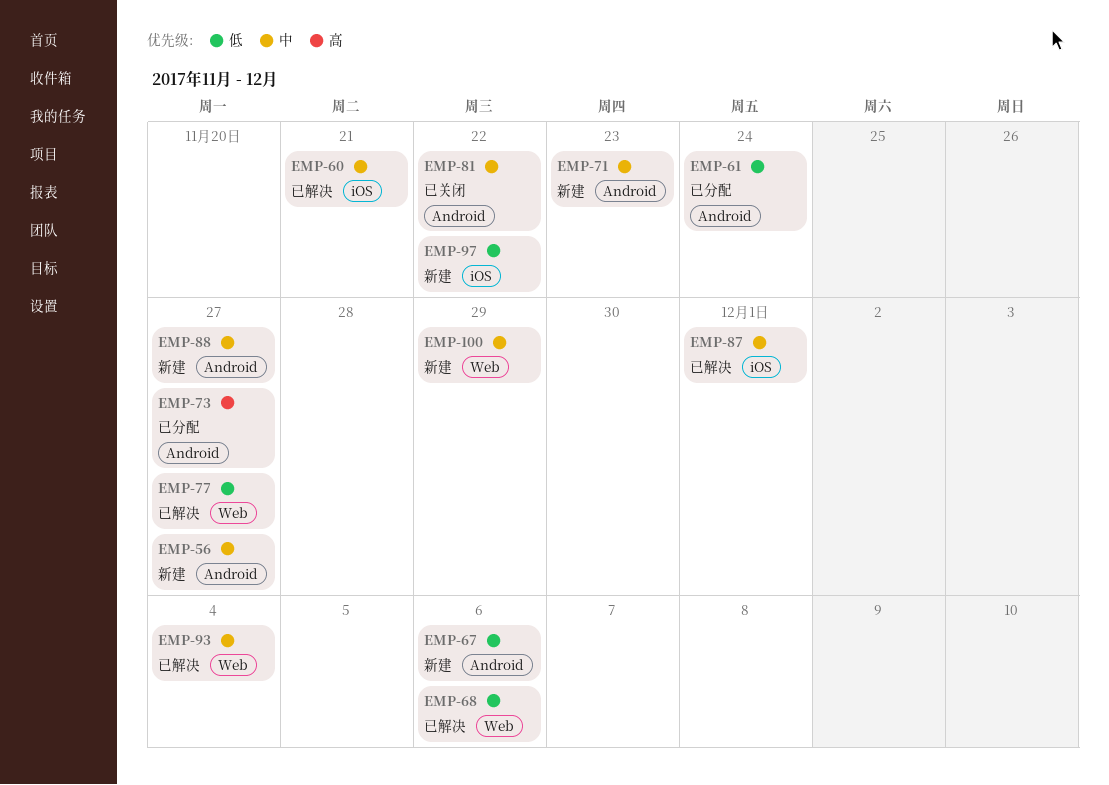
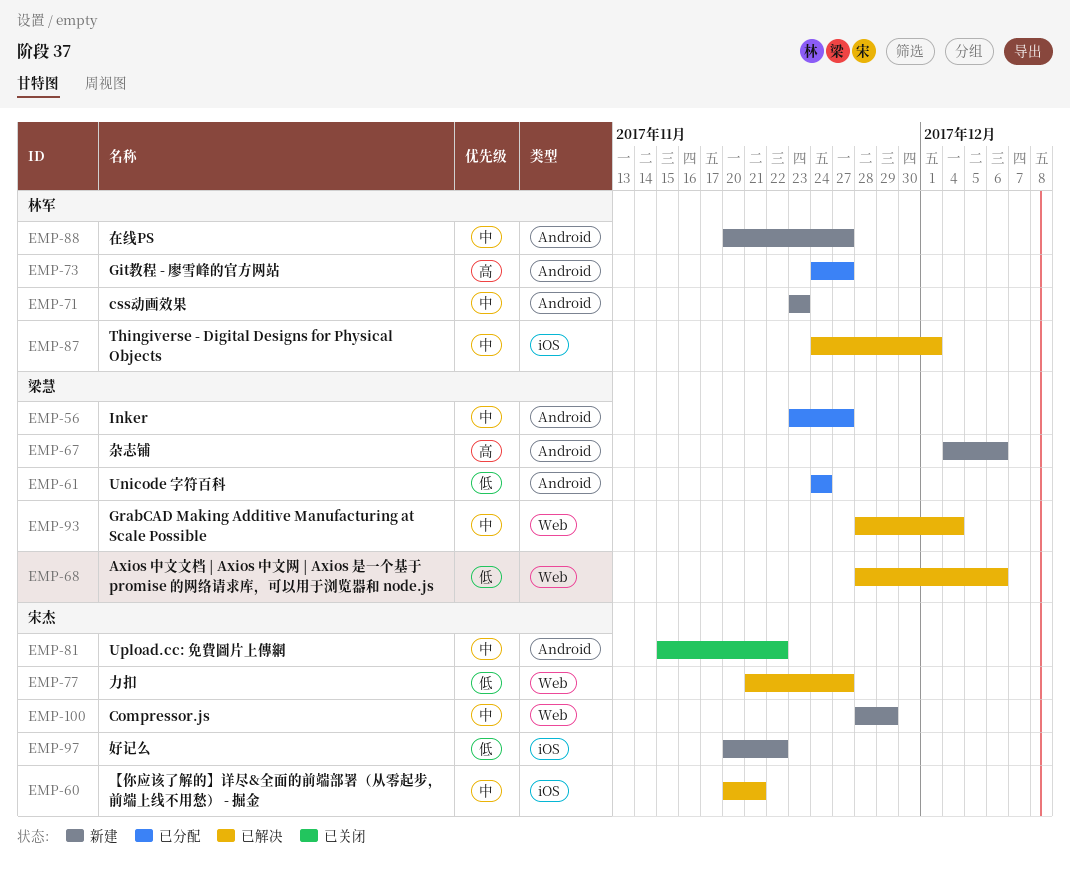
EMP-56, status: 新建 -> 已分配
EMP-67, priority: 低 -> 高

